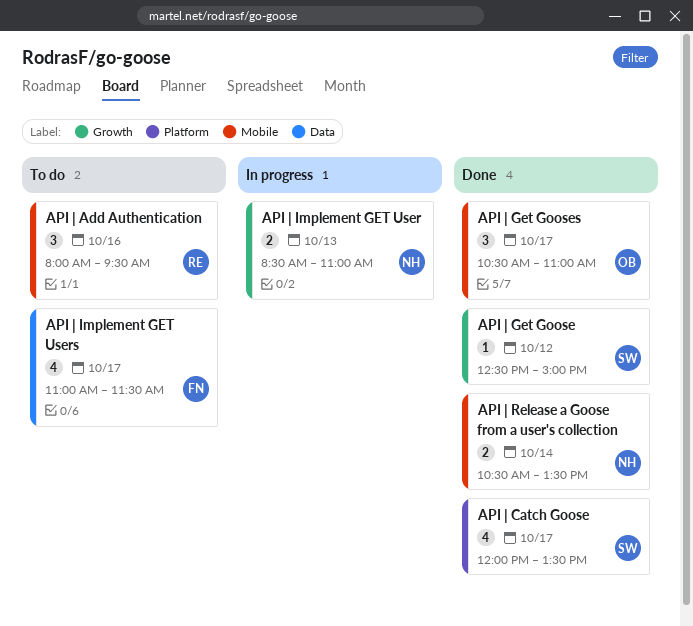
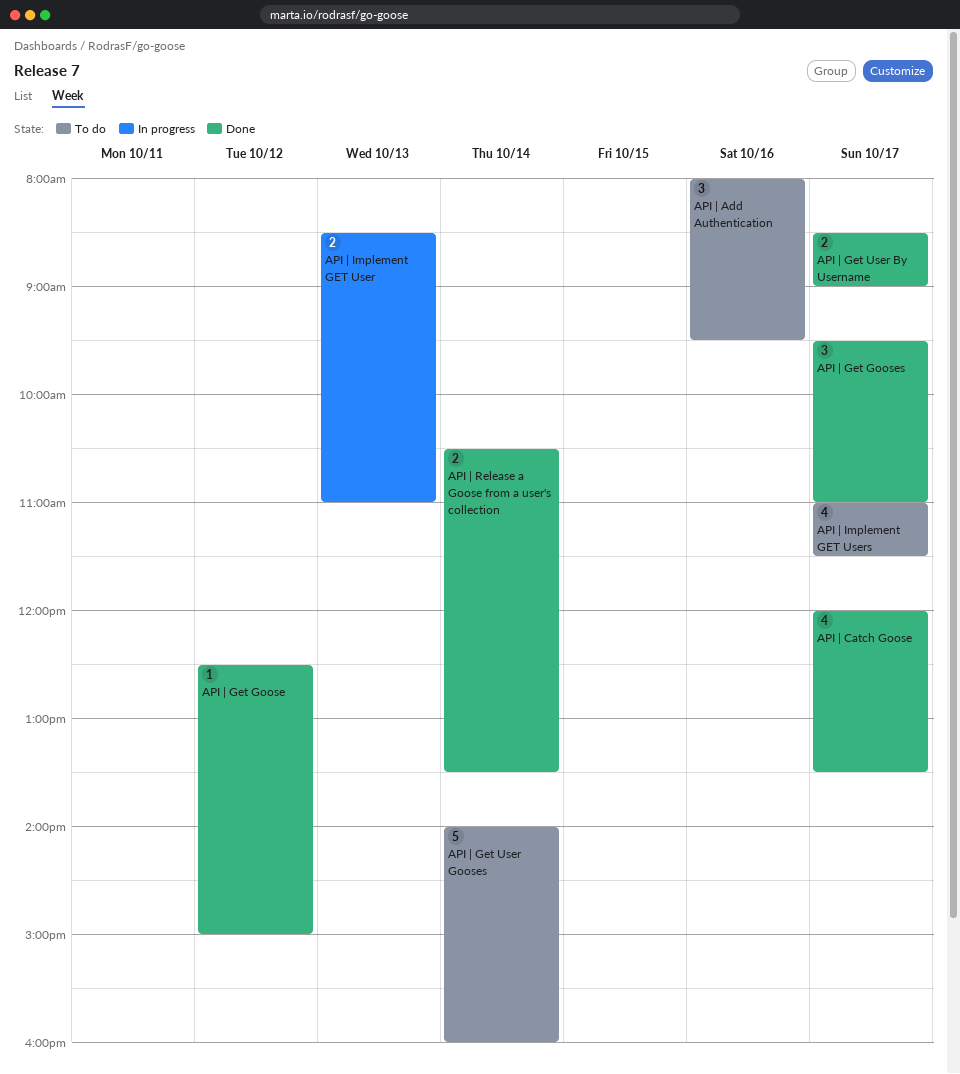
API | Get Gooses, begins: 10:30 -> 09:30
API | Get User By Username: none -> present
API | Get User Gooses: none -> present

